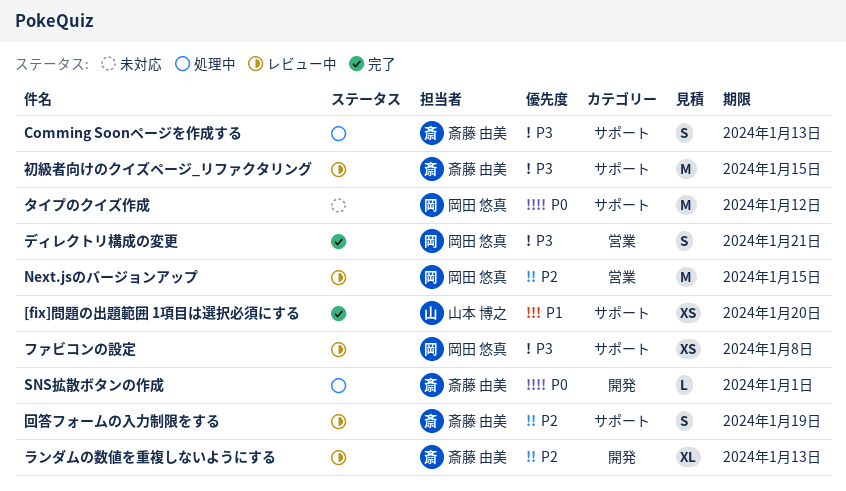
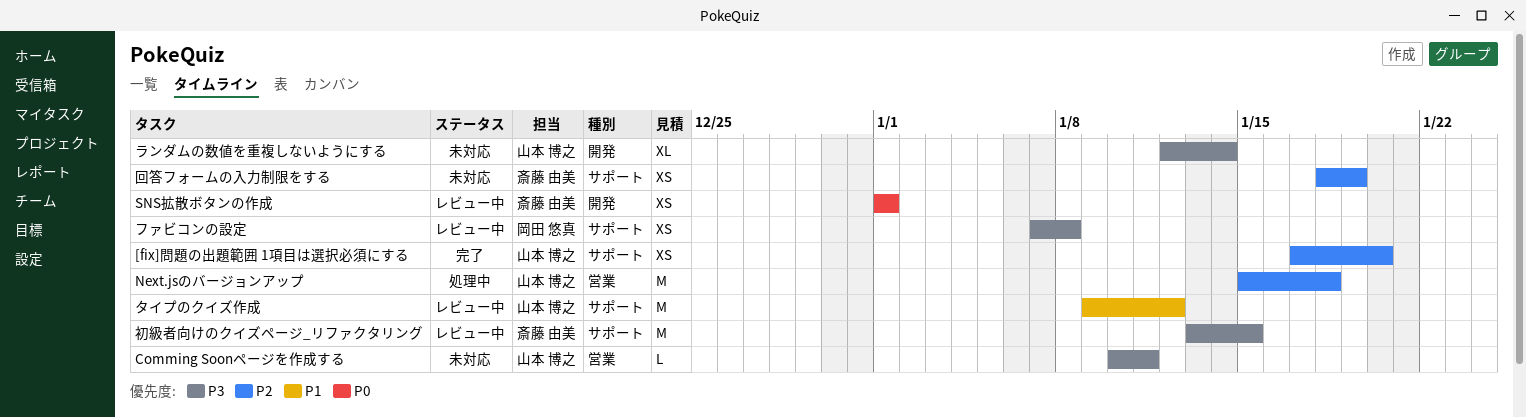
[fix]問題の出題範囲 1項目は選択必須にする, priority: P1 -> P2
Comming Soonページを作成する, status: 処理中 -> 未対応
Comming Soonページを作成する, owner: 斎藤 由美 -> 山本 博之
Comming Soonページを作成する, label: サポート -> 営業
Comming Soonページを作成する, estimate: S -> L
Comming Soonページを作成する, due: Jan 13 -> Jan 11
Next.jsのバージョンアップ, status: レビュー中 -> 処理中
Next.jsのバージョンアップ, owner: 岡田 悠真 -> 山本 博之
Next.jsのバージョンアップ, due: Jan 15 -> Jan 18
SNS拡散ボタンの作成, status: 処理中 -> レビュー中
SNS拡散ボタンの作成, estimate: L -> XS
タイプのクイズ作成, status: 未対応 -> レビュー中
タイプのクイズ作成, owner: 岡田 悠真 -> 山本 博之
タイプのクイズ作成, priority: P0 -> P1
ディレクトリ構成の変更: present -> none
ランダムの数値を重複しないようにする, status: レビュー中 -> 未対応
ランダムの数値を重複しないようにする, owner: 斎藤 由美 -> 山本 博之
ランダムの数値を重複しないようにする, priority: P2 -> P3
ランダムの数値を重複しないようにする, due: Jan 13 -> Jan 14
回答フォームの入力制限をする, status: レビュー中 -> 未対応
回答フォームの入力制限をする, estimate: S -> XS

